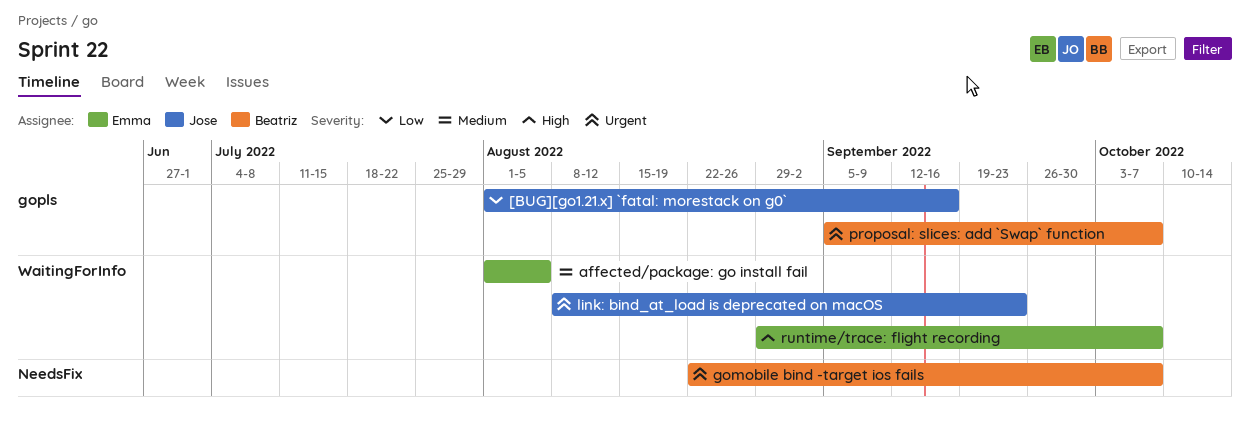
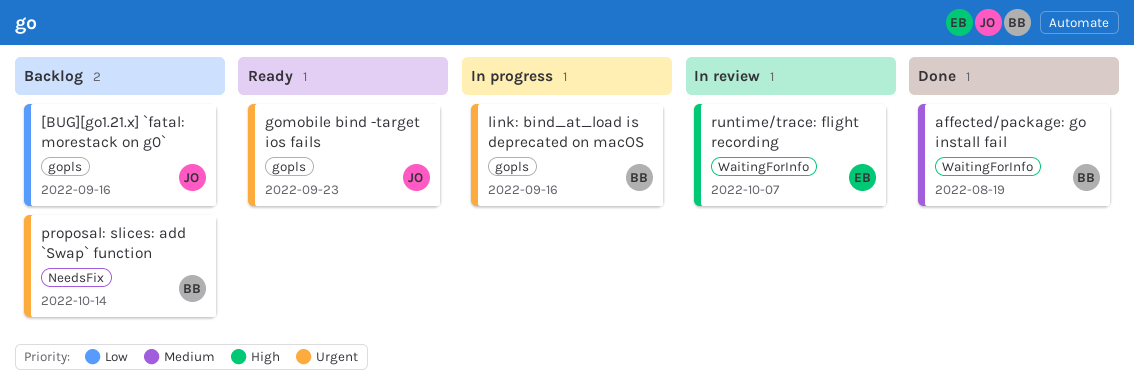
affected/package: go install fail, owner: Emma -> Beatriz
affected/package: go install fail, due: Aug 5 -> Aug 19
gomobile bind -target ios fails, owner: Beatriz -> Jose
gomobile bind -target ios fails, label: NeedsFix -> gopls
gomobile bind -target ios fails, due: Oct 7 -> Sep 23
link: bind_at_load is deprecated on macOS, owner: Jose -> Beatriz
link: bind_at_load is deprecated on macOS, label: WaitingForInfo -> gopls
link: bind_at_load is deprecated on macOS, due: Sep 23 -> Sep 16
proposal: slices: add `Swap` function, label: gopls -> NeedsFix
proposal: slices: add `Swap` function, due: Oct 7 -> Oct 14

